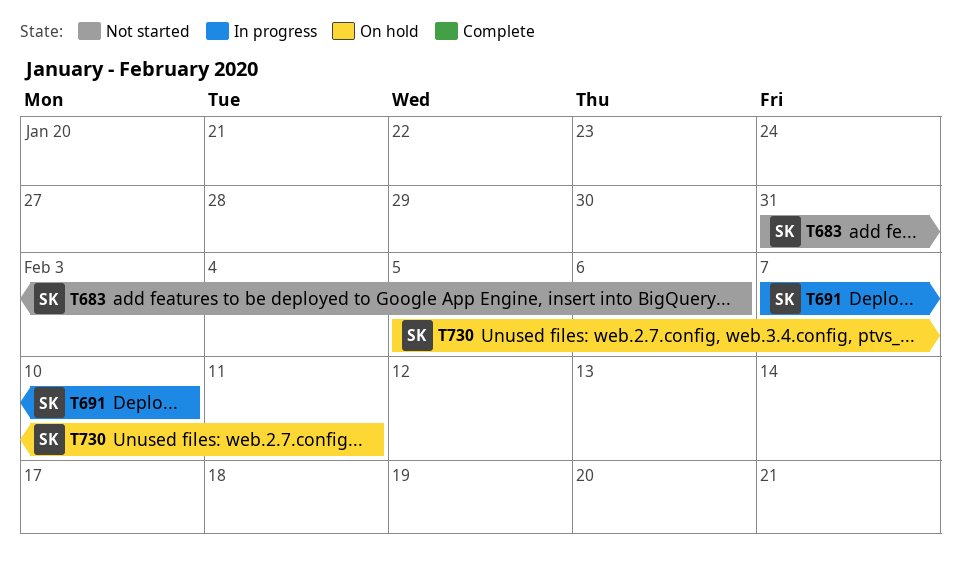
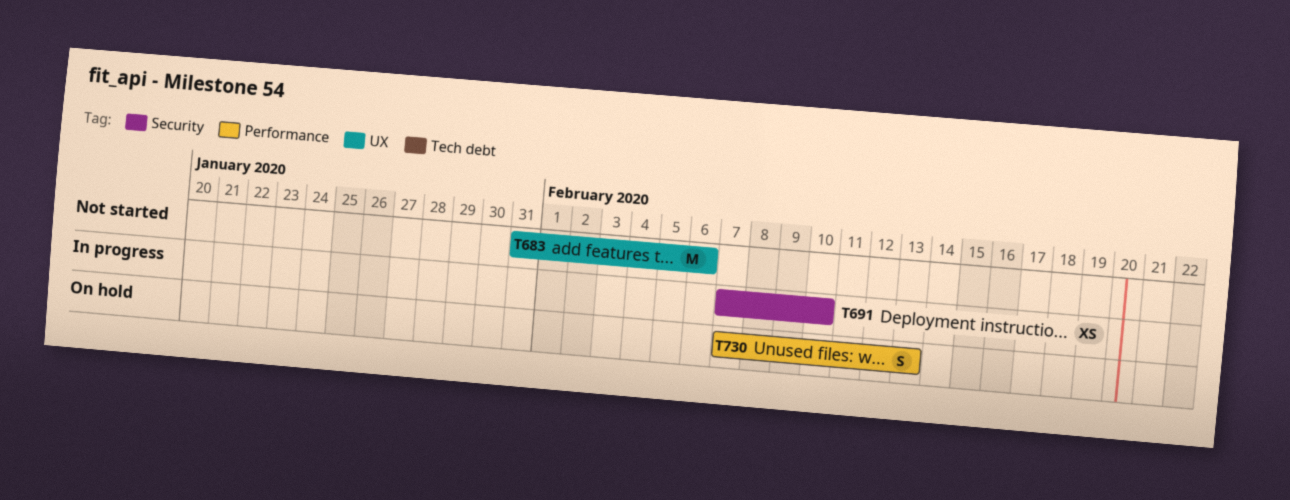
T730, start: Feb 5 -> Feb 7
T730, due: Feb 11 -> Feb 13

